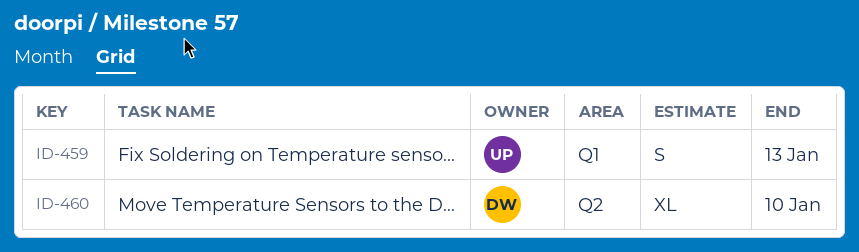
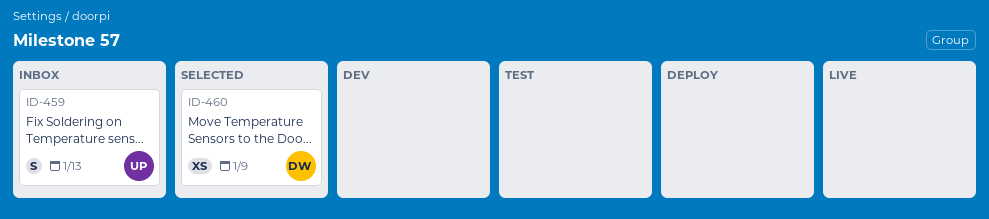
ID-460, estimate: XL -> XS
ID-460, due: Jan 10 -> Jan 9

